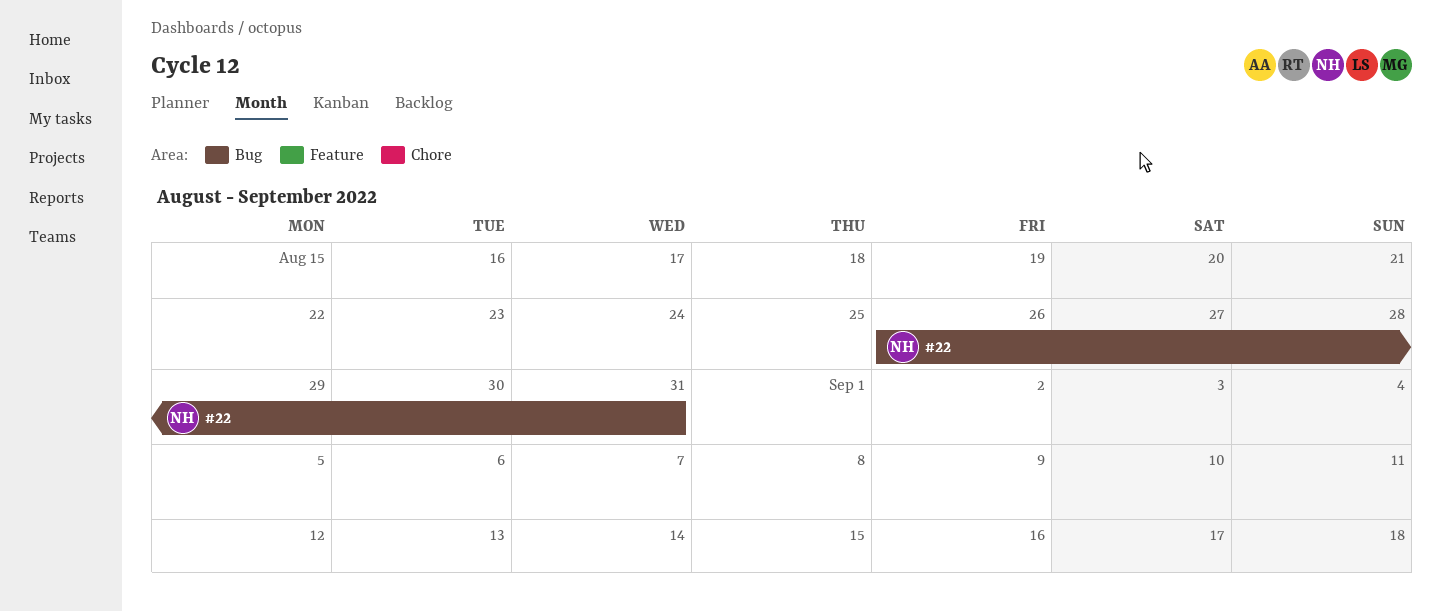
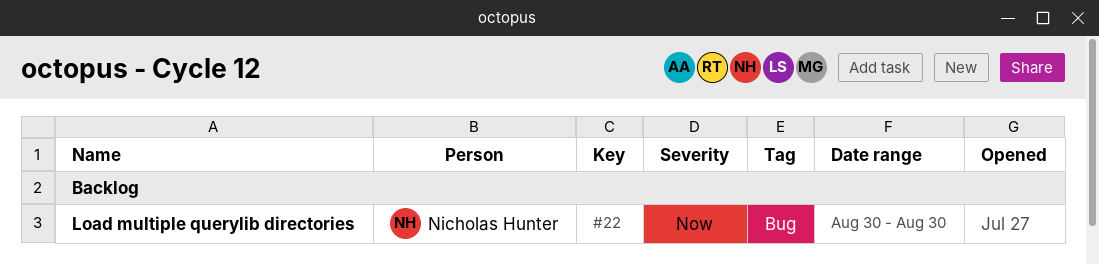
#22, start: Aug 26 -> Aug 30
#22, due: Aug 31 -> Aug 30

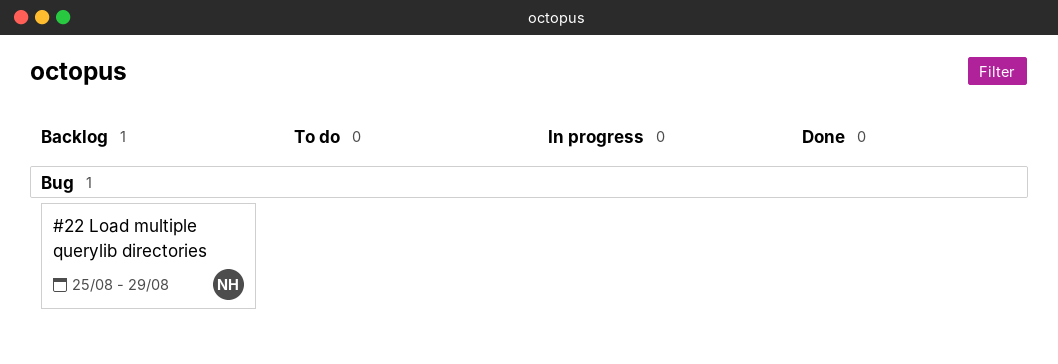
#22, start: Aug 30 -> Aug 25
#22, due: Aug 30 -> Aug 29

